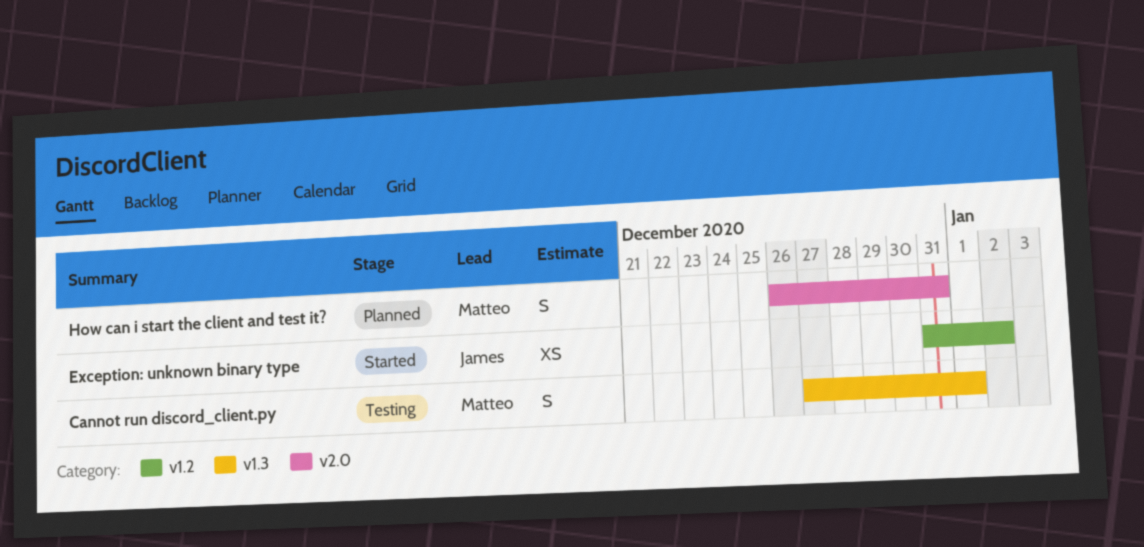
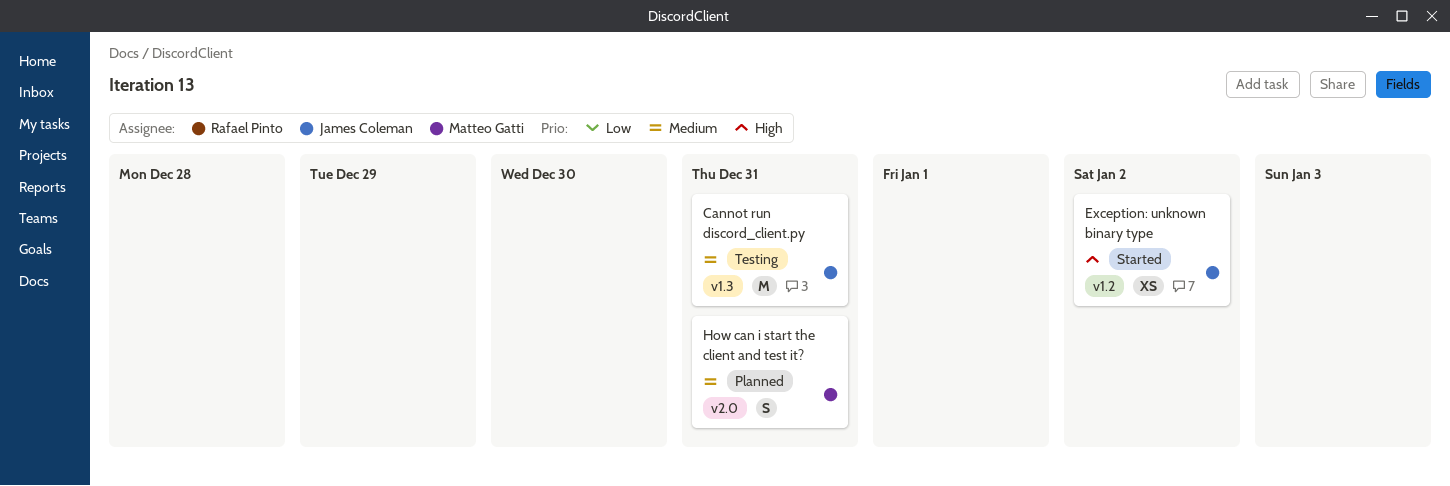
Cannot run discord_client.py, owner: Matteo Gatti -> James Coleman
Cannot run discord_client.py, estimate: S -> M
Cannot run discord_client.py, due: Jan 1 -> Dec 31

